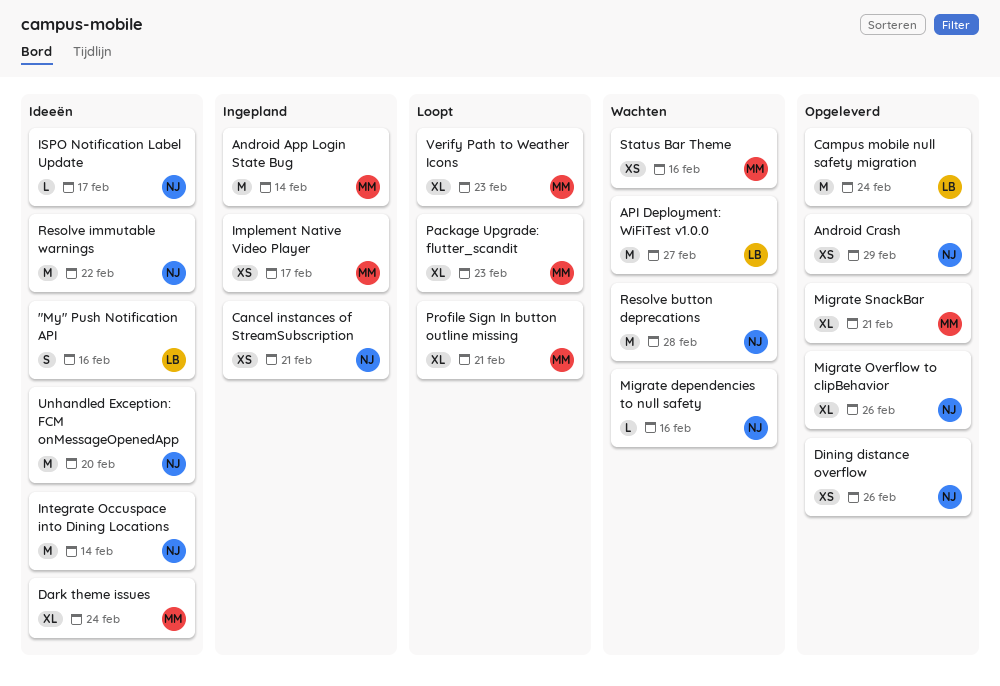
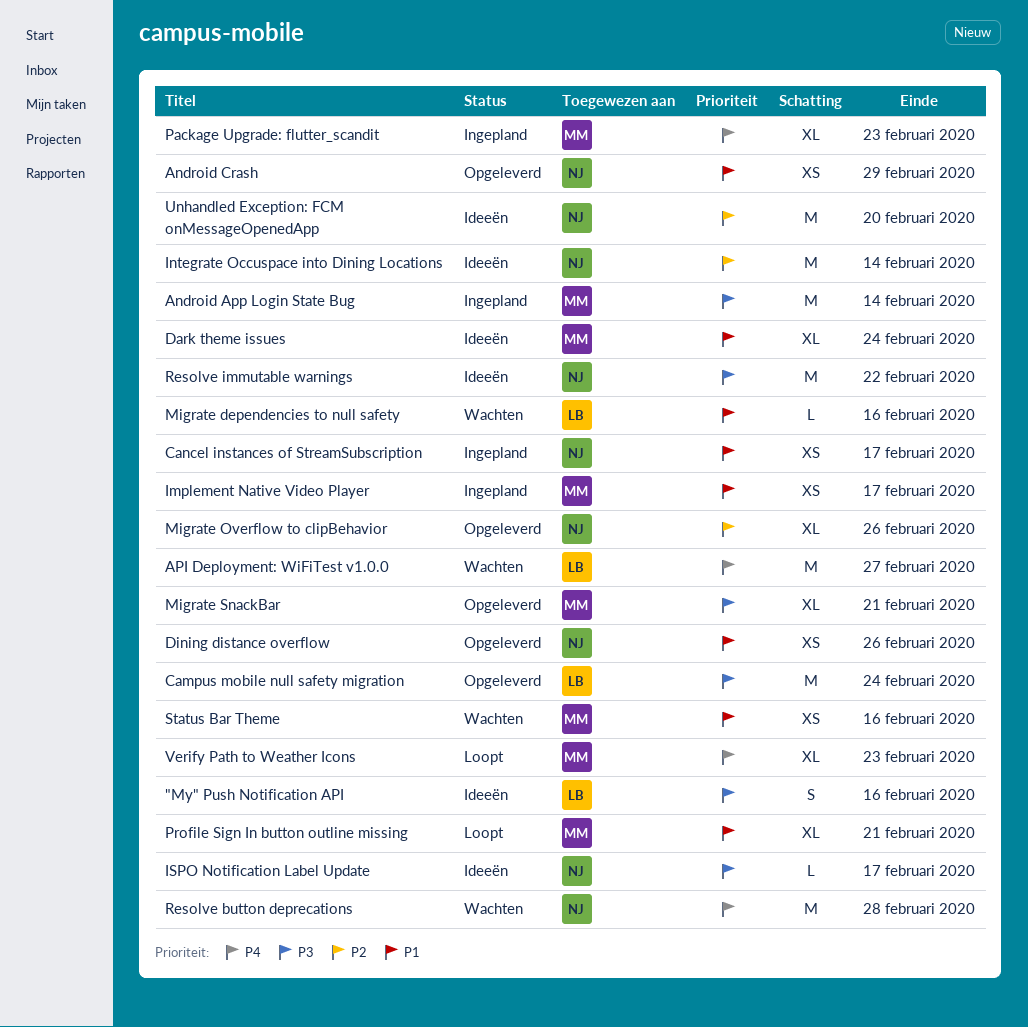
Cancel instances of StreamSubscription, due: Feb 21 -> Feb 17
Migrate dependencies to null safety, owner: NJ -> LB
Package Upgrade: flutter_scandit, status: Loopt -> Ingepland

